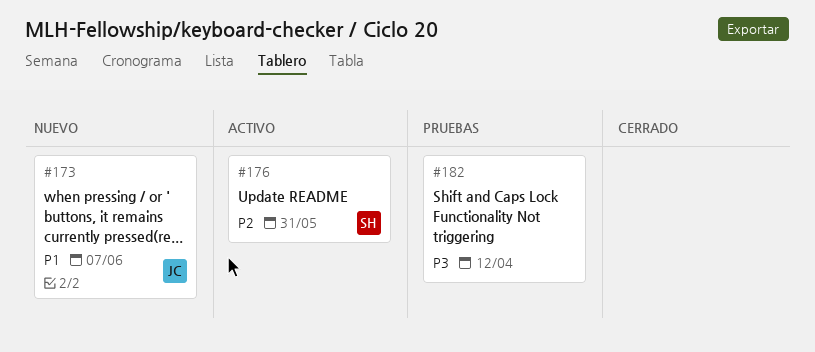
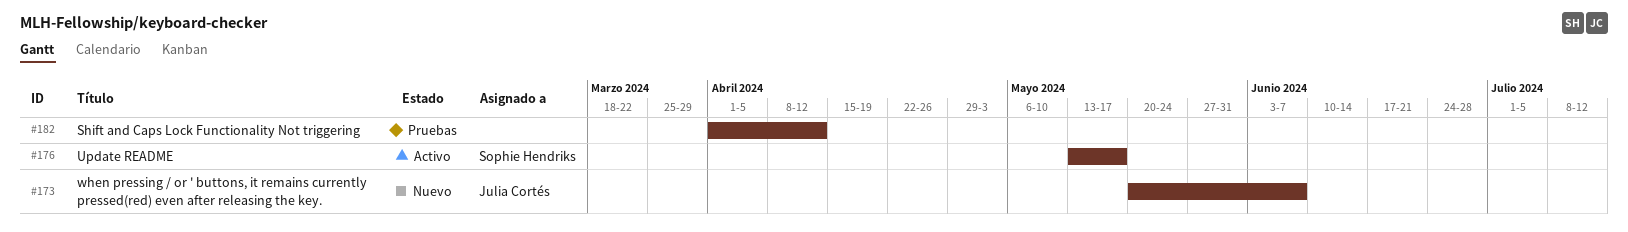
#176, due: May 31 -> May 17

